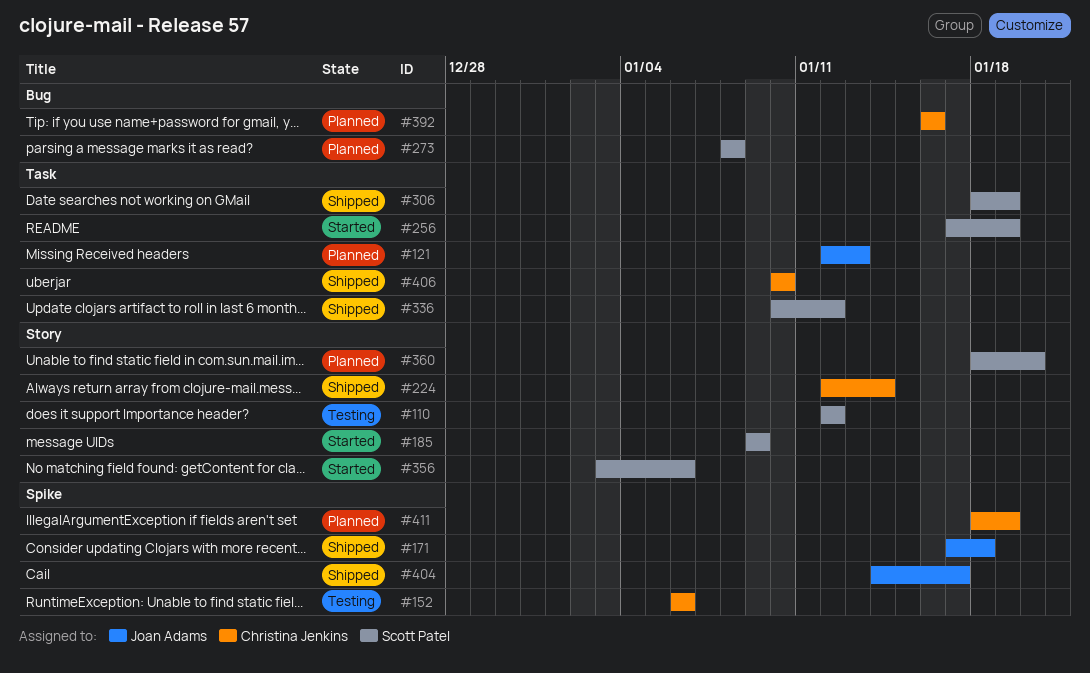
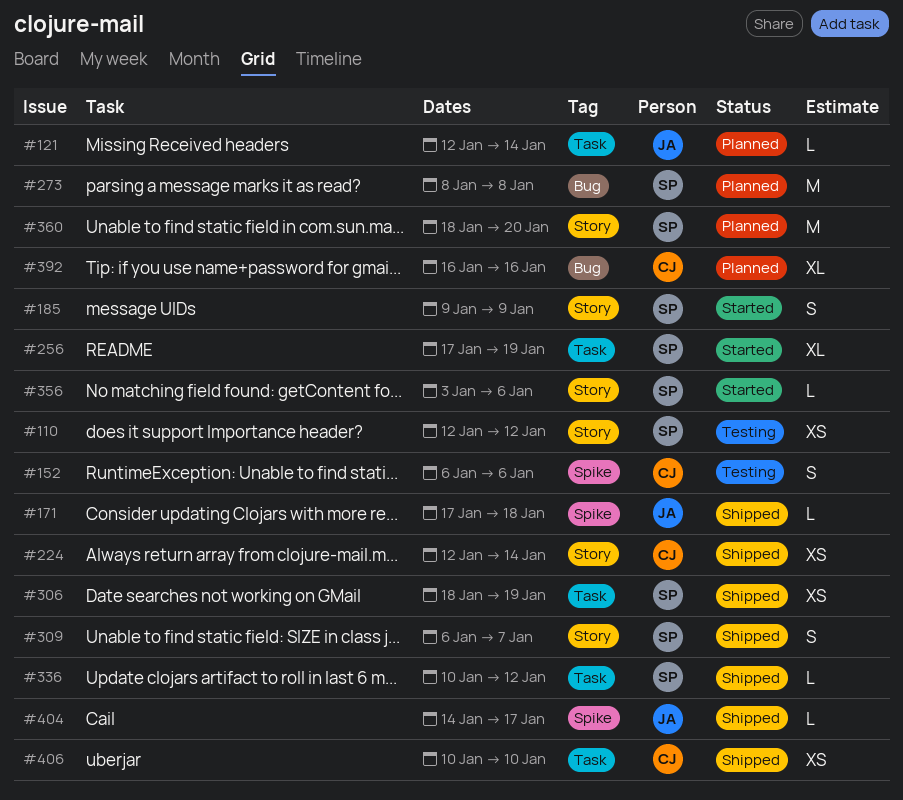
#121, due: Jan 13 -> Jan 14
#309: none -> present
#411: present -> none

